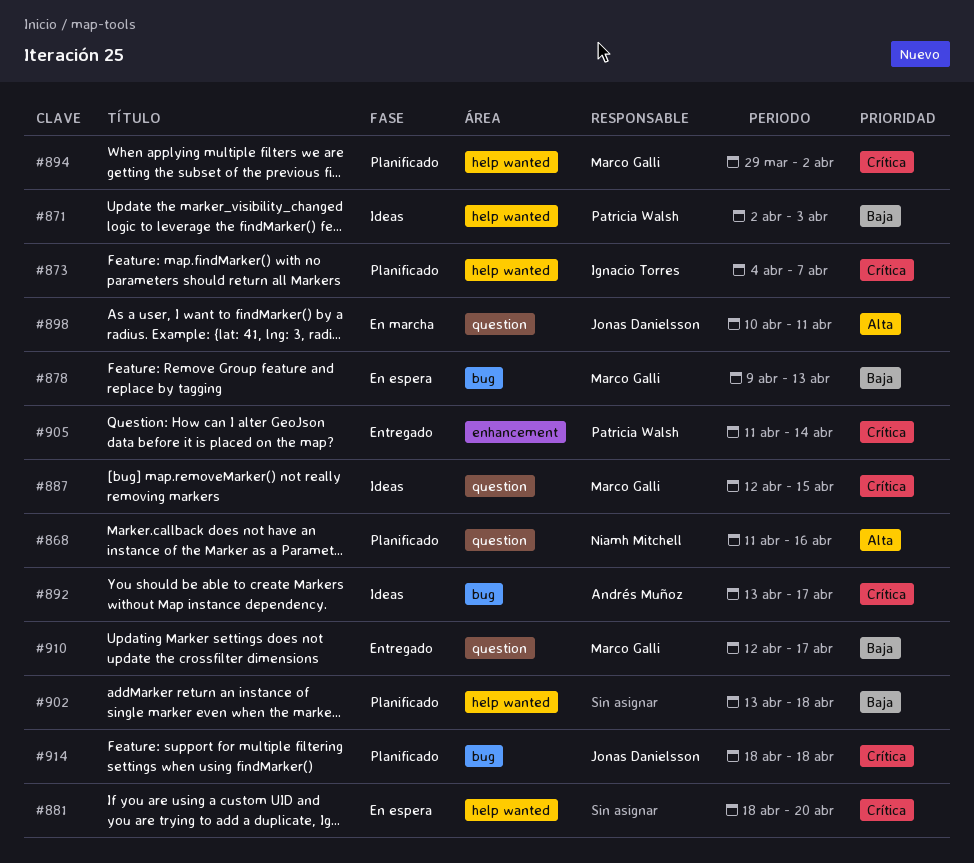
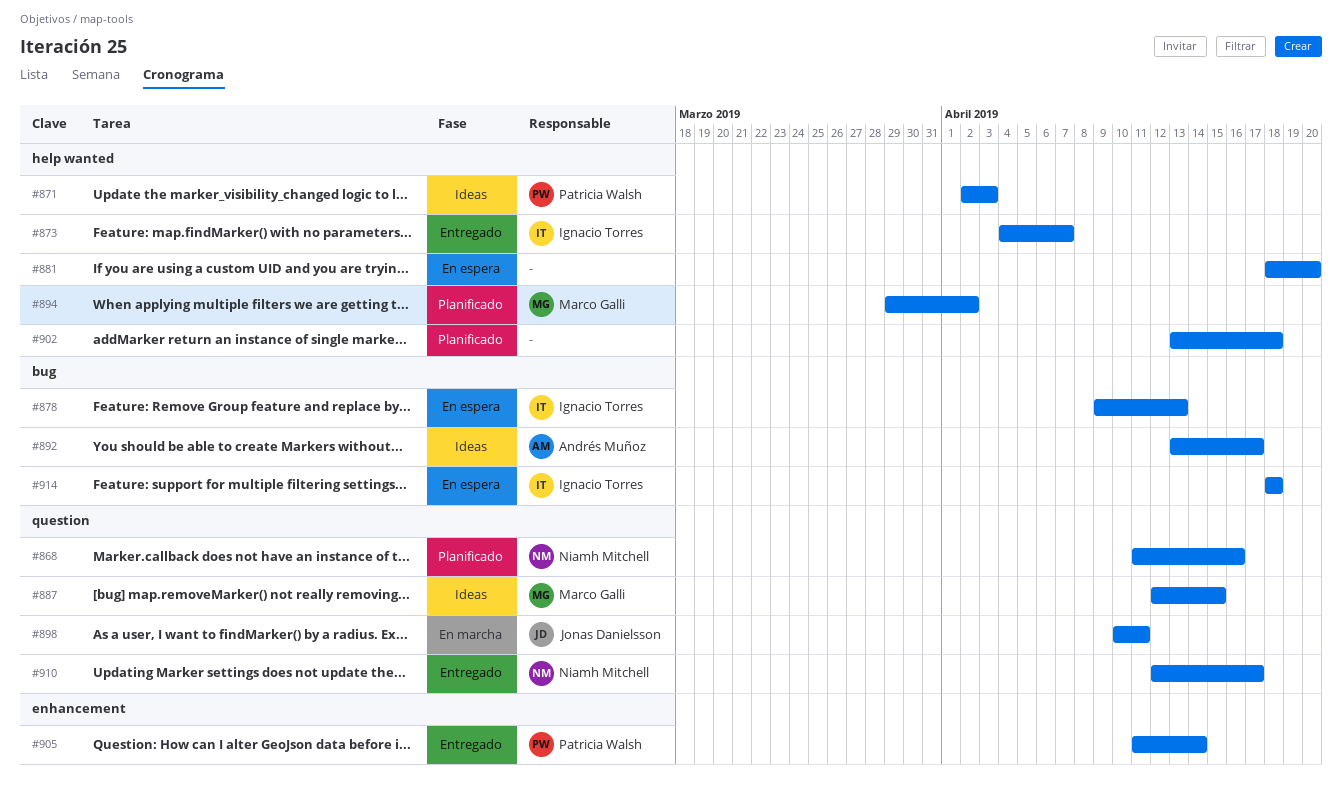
#873, status: Planificado -> Entregado
#878, owner: Marco Galli -> Ignacio Torres
#910, owner: Marco Galli -> Niamh Mitchell
#914, status: Planificado -> En espera
#914, owner: Jonas Danielsson -> Ignacio Torres

